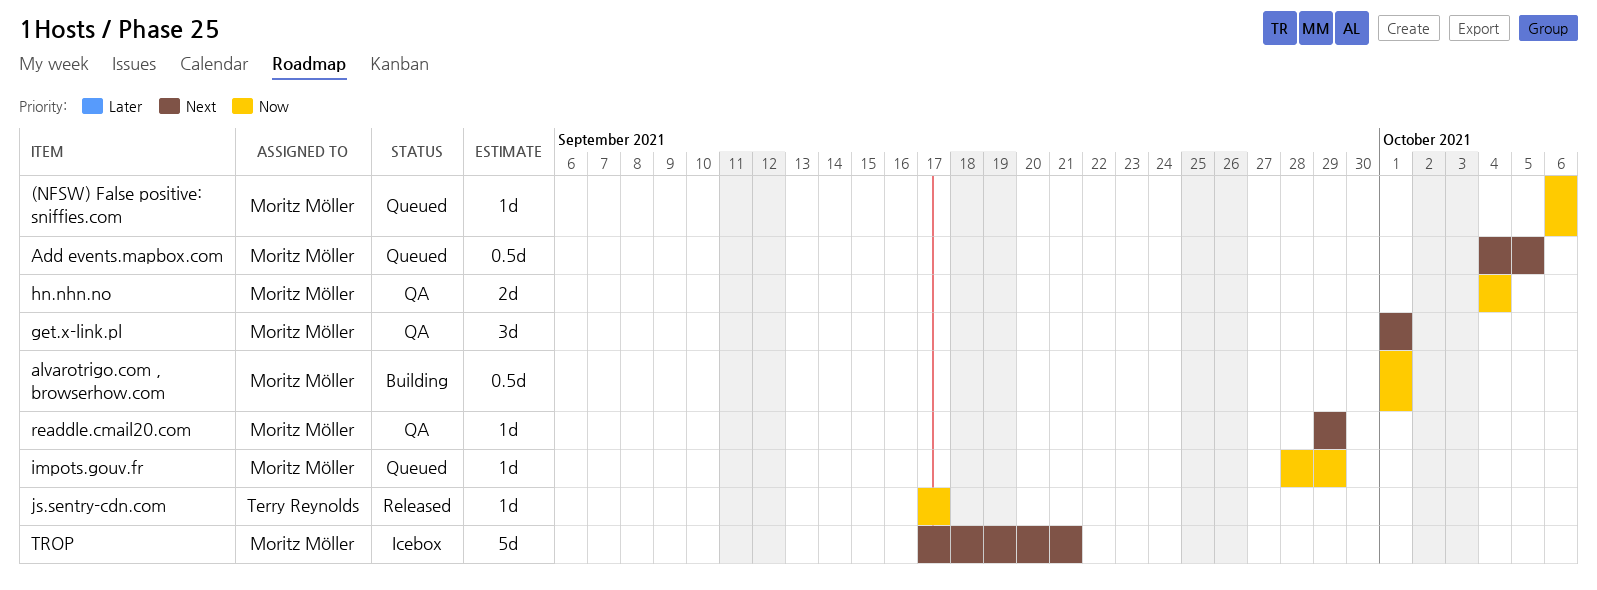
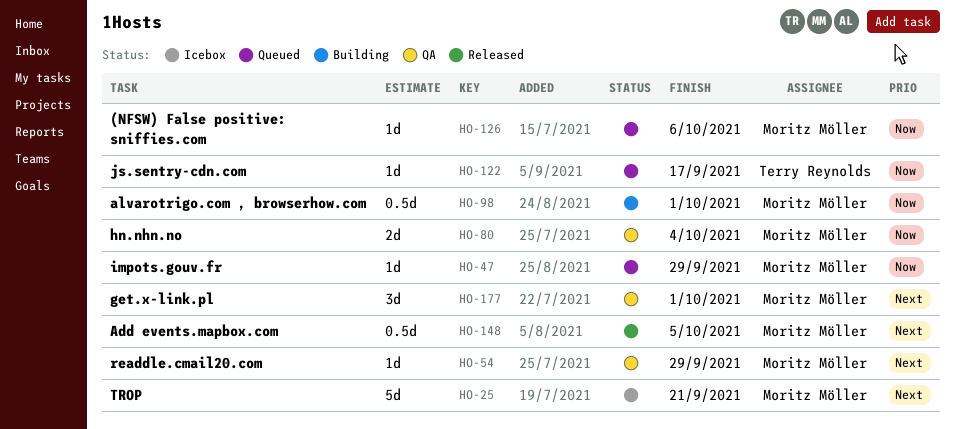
Add events.mapbox.com, status: Queued -> Released
js.sentry-cdn.com, status: Released -> Queued

